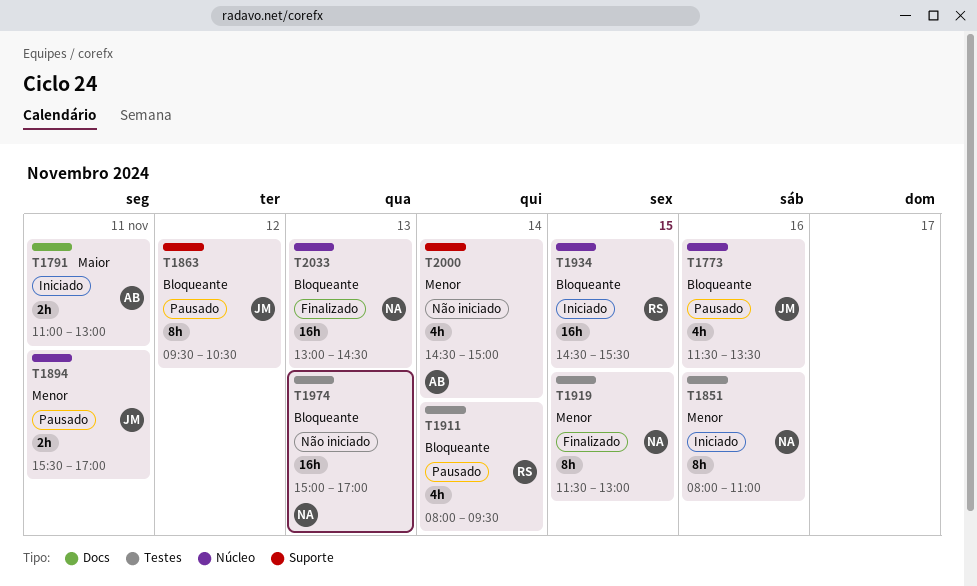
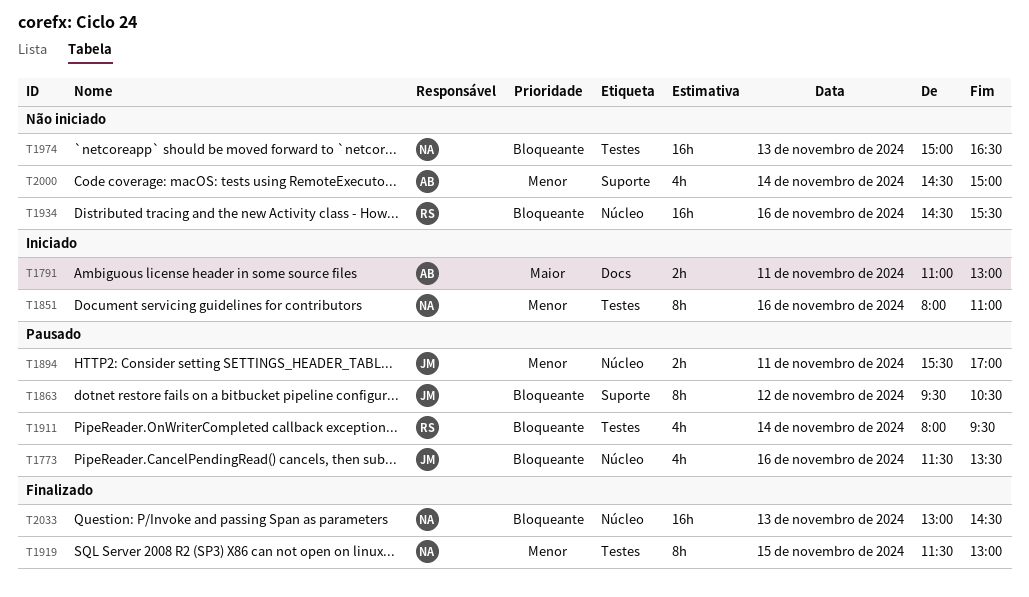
T1934, status: Iniciado -> Não iniciado
T1934, day: Nov 15 -> Nov 16
T1974, ends: 17:00 -> 16:30

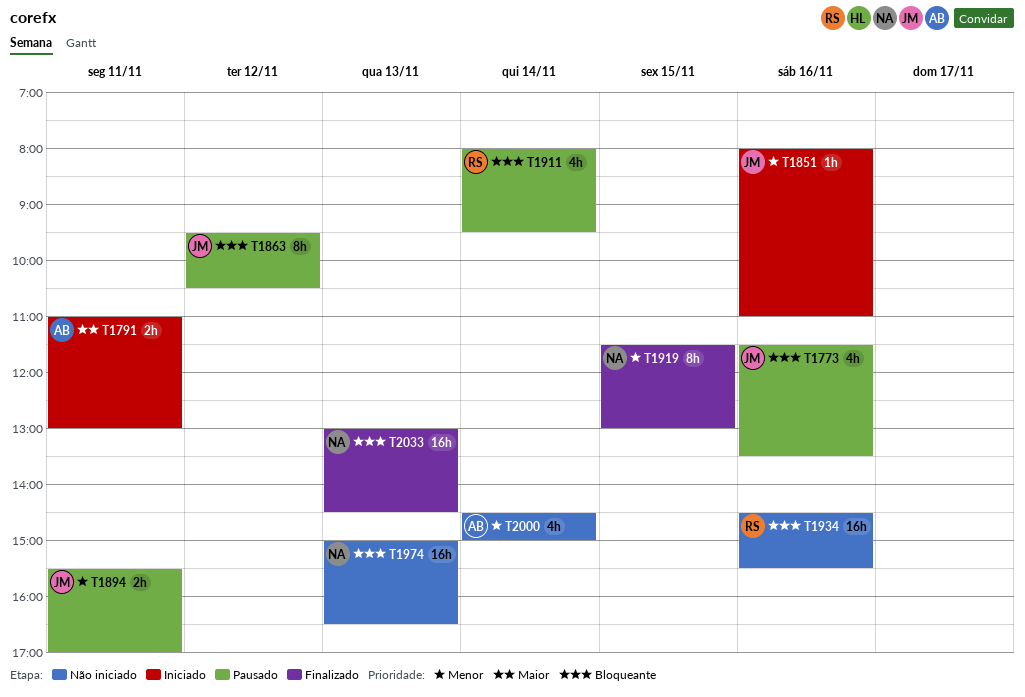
T1851, owner: NA -> JM
T1851, estimate: 8h -> 1h

